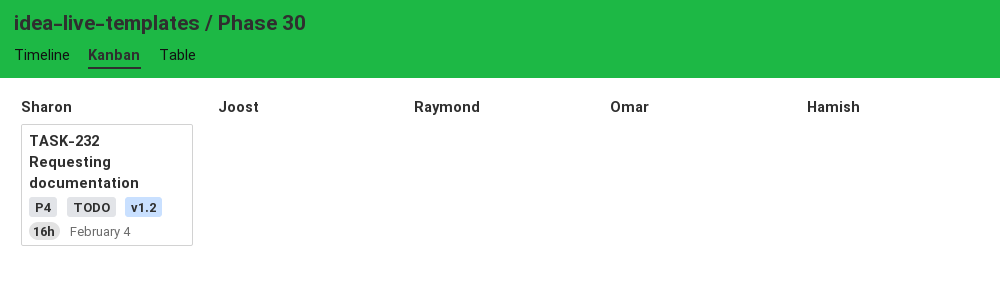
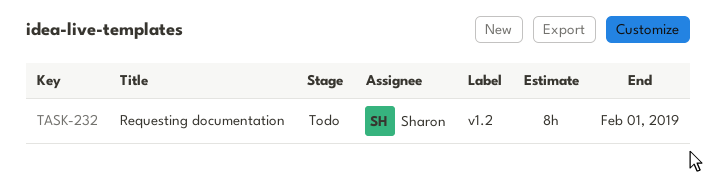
TASK-232, estimate: 16h -> 8h
TASK-232, due: Feb 4 -> Feb 1

